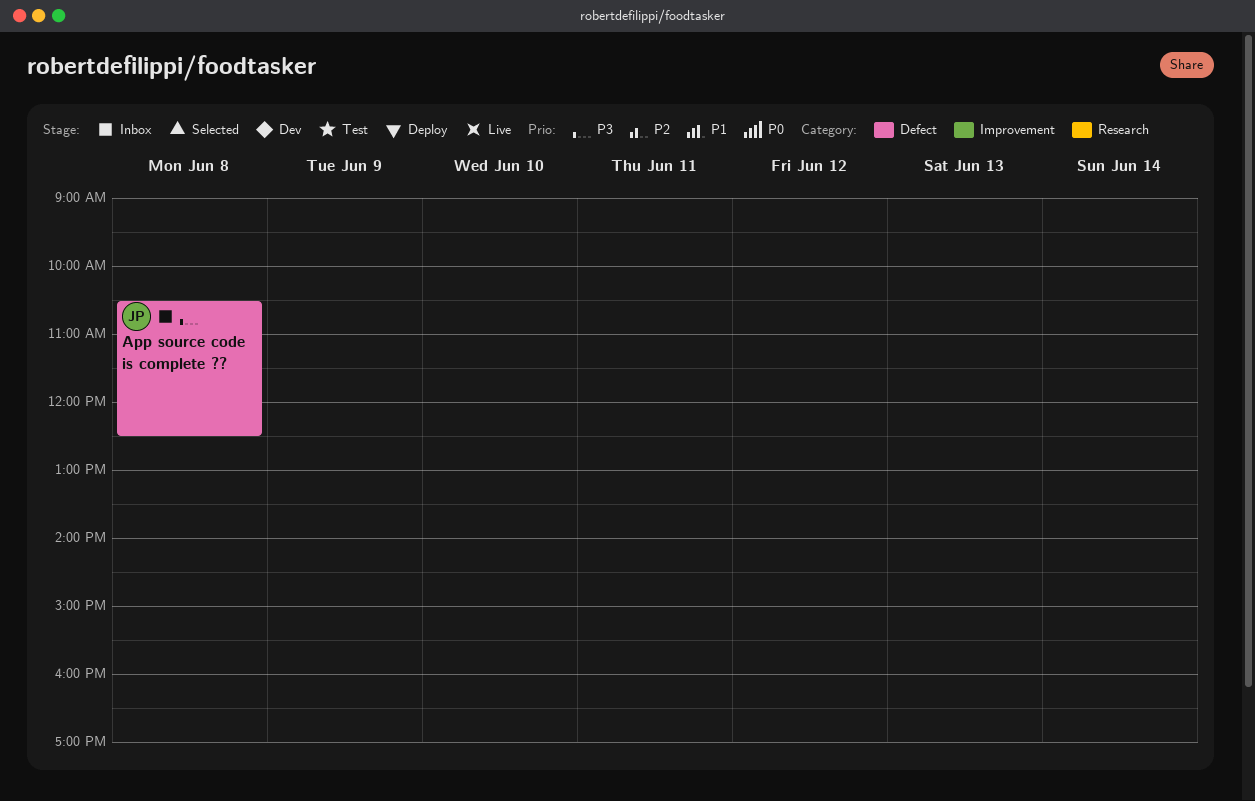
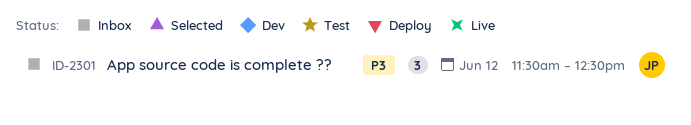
App source code is complete ??, day: Jun 8 -> Jun 12
App source code is complete ??, begins: 10:30 -> 11:30

